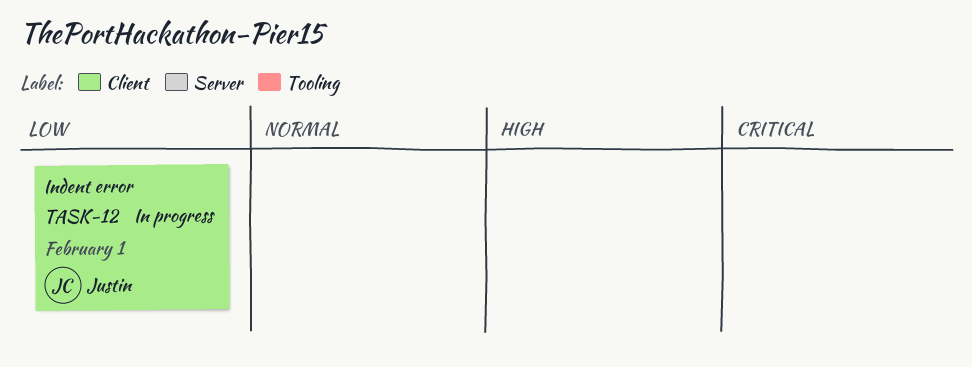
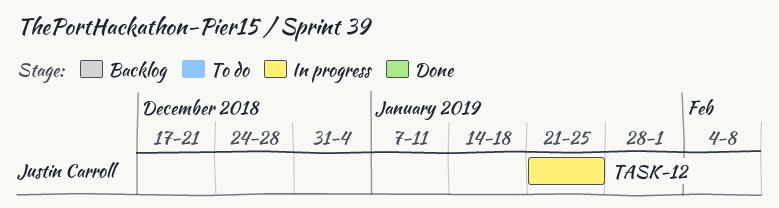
TASK-12, due: Feb 1 -> Jan 25

